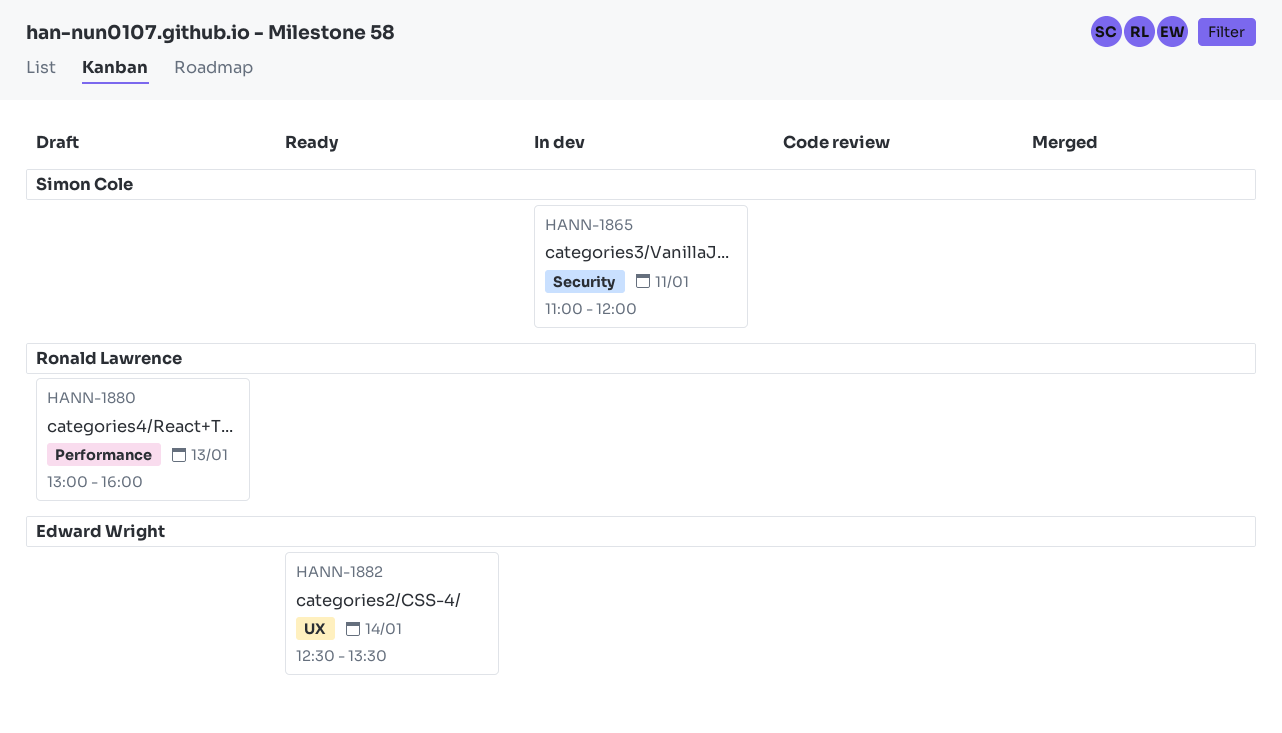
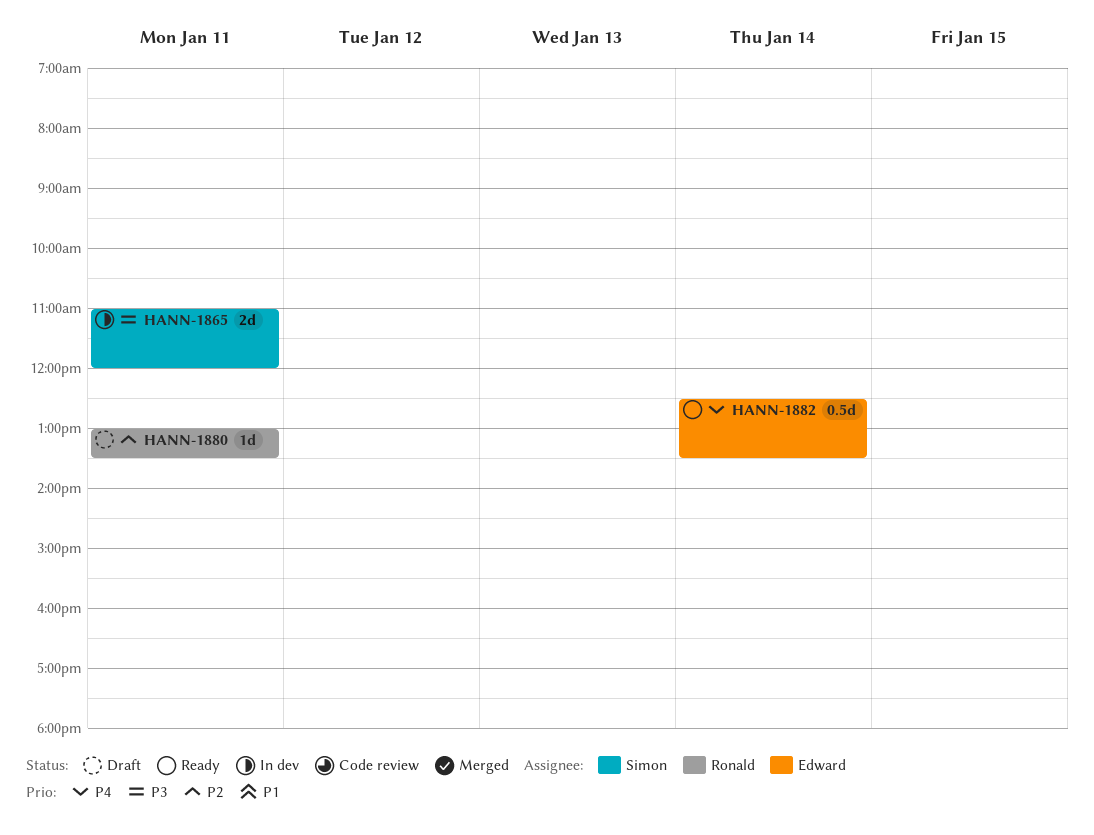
HANN-1880, day: Jan 13 -> Jan 11
HANN-1880, ends: 16:00 -> 13:30

